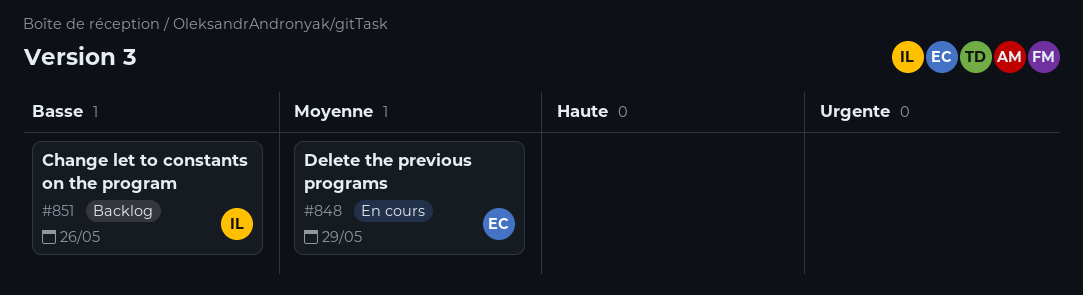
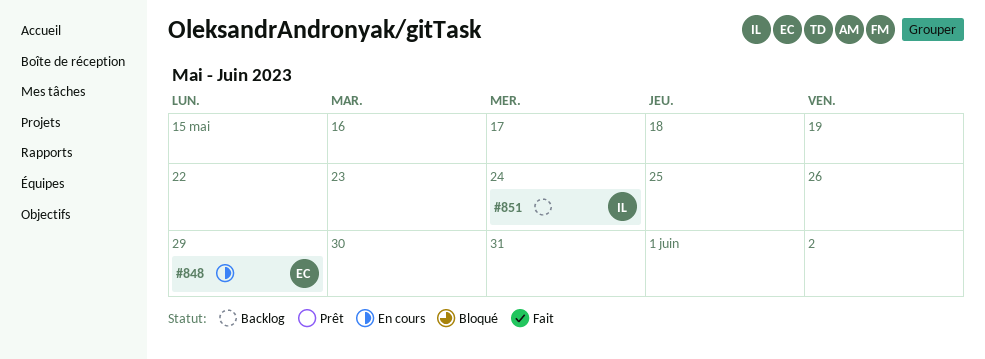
#851, due: May 26 -> May 24

